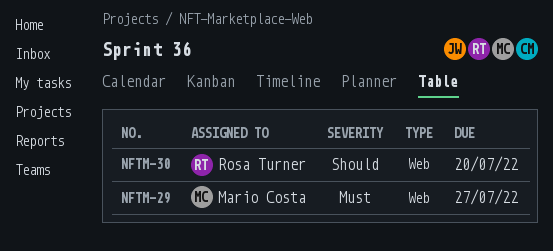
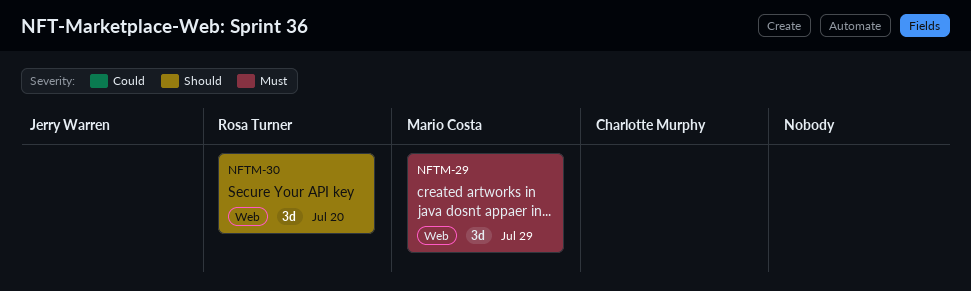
NFTM-29, due: Jul 27 -> Jul 29

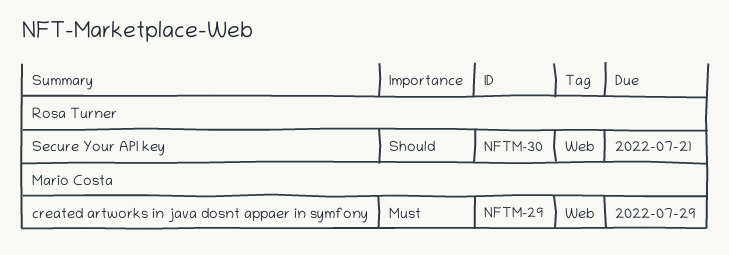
NFTM-30, due: Jul 20 -> Jul 21

